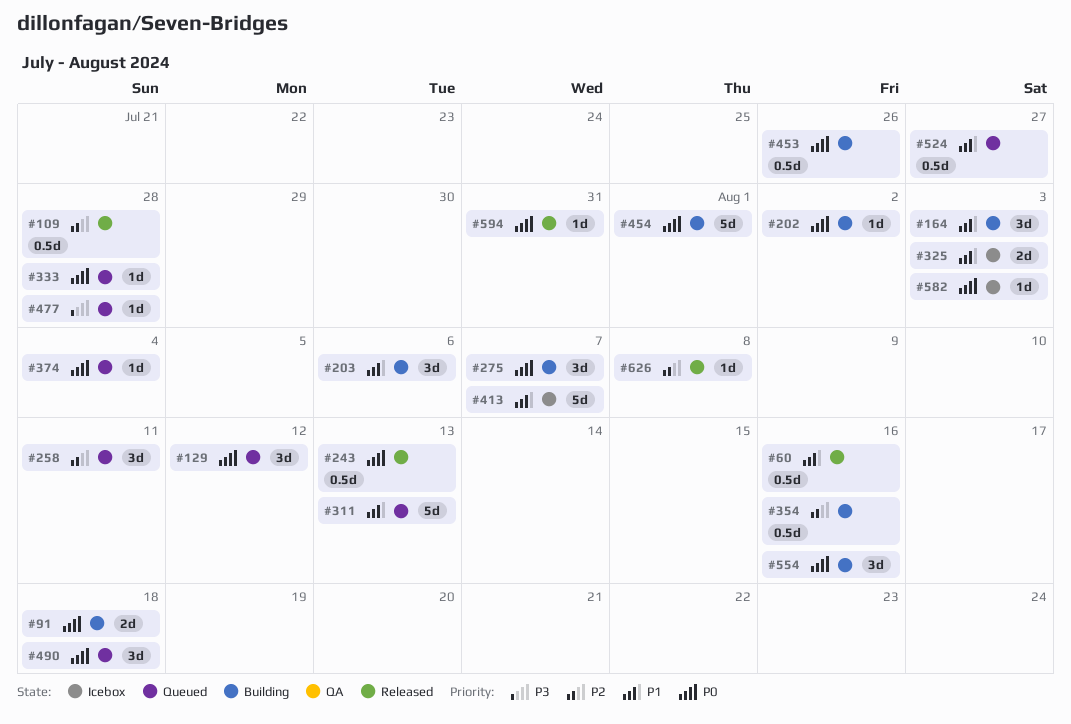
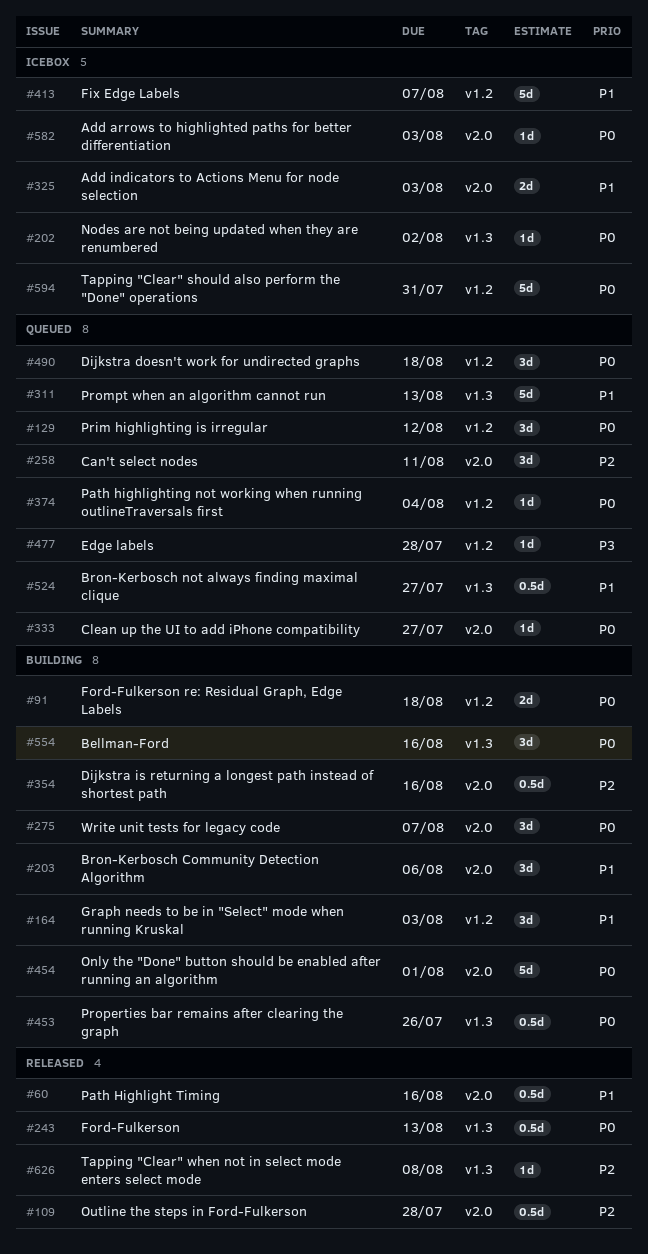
#202, status: Building -> Icebox
#333, due: Jul 28 -> Jul 27
#594, status: Released -> Icebox
#594, estimate: 1d -> 5d

